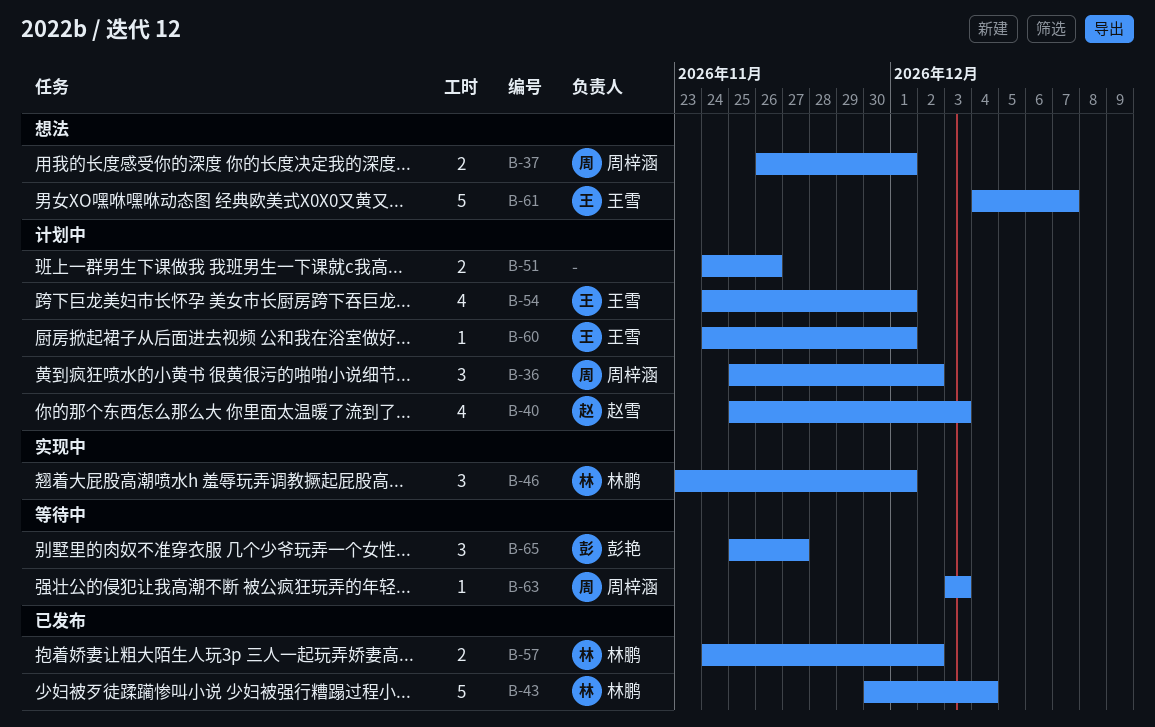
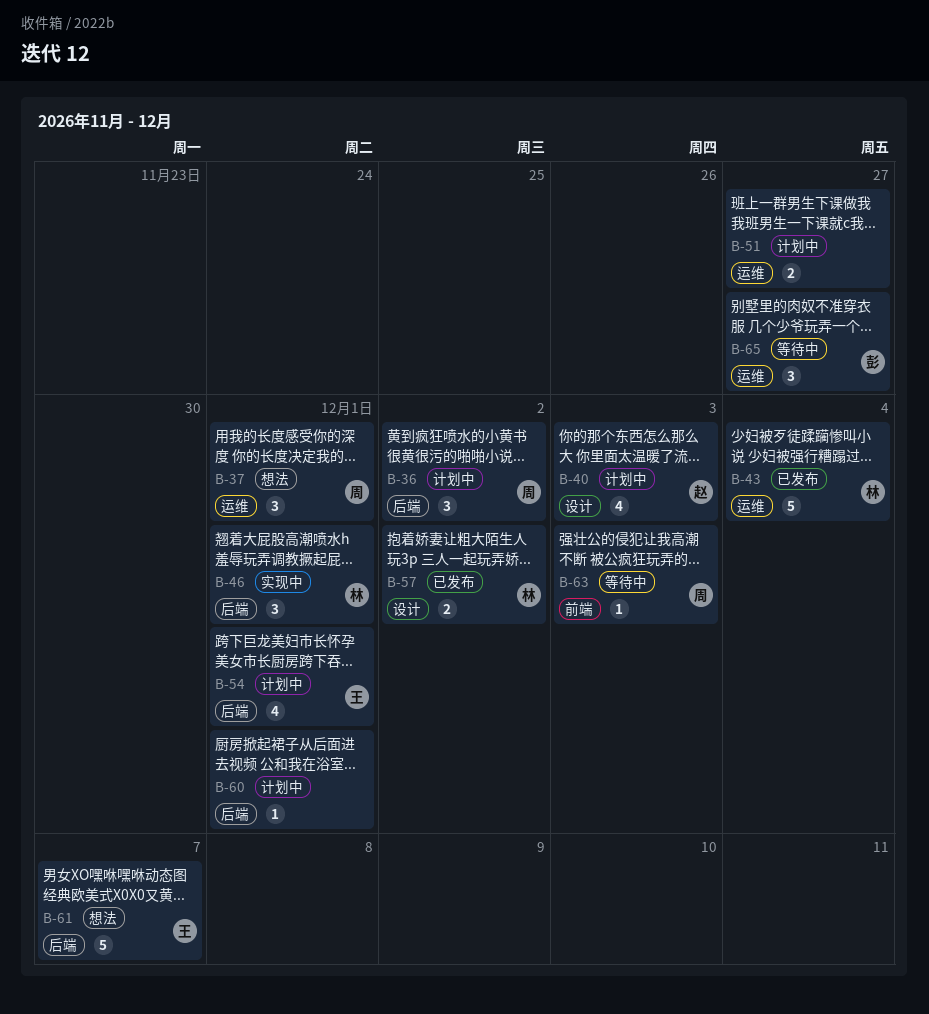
B-37, estimate: 2 -> 3
B-51, due: Nov 26 -> Nov 27
B-60, owner: 王雪 -> none

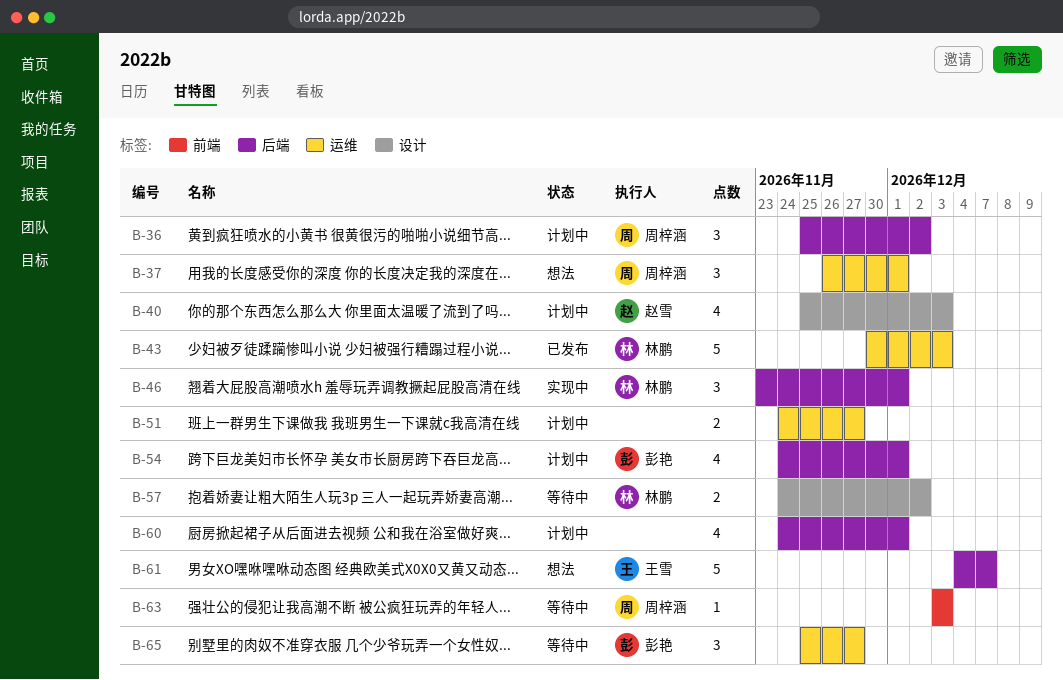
B-43, due: Dec 4 -> Dec 3
B-54, owner: 王雪 -> 彭艳
B-57, status: 已发布 -> 等待中
B-60, estimate: 1 -> 4

